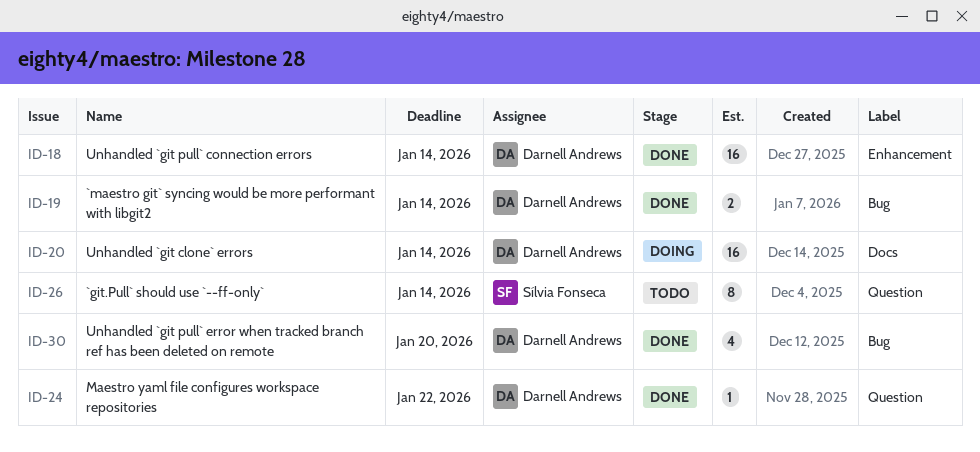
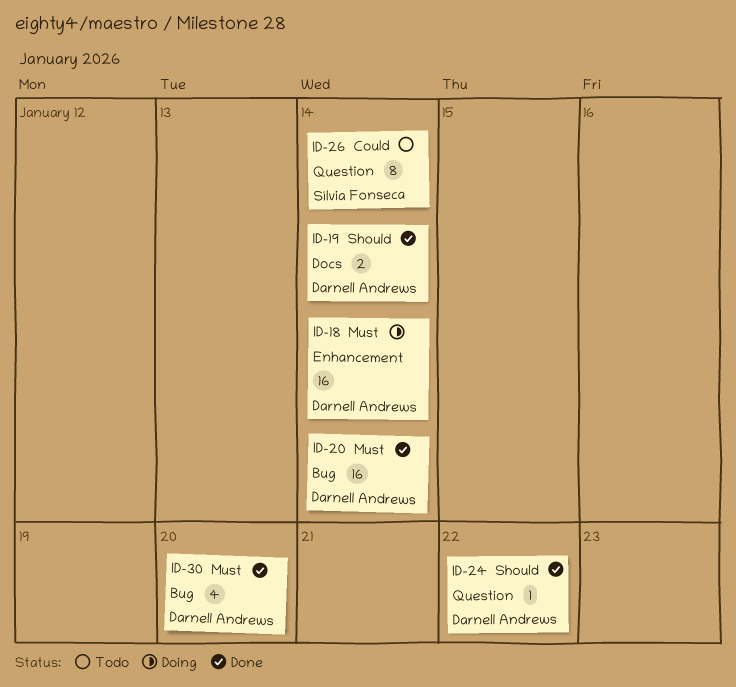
ID-18, status: Done -> Doing
ID-19, label: Bug -> Docs
ID-20, status: Doing -> Done
ID-20, label: Docs -> Bug

